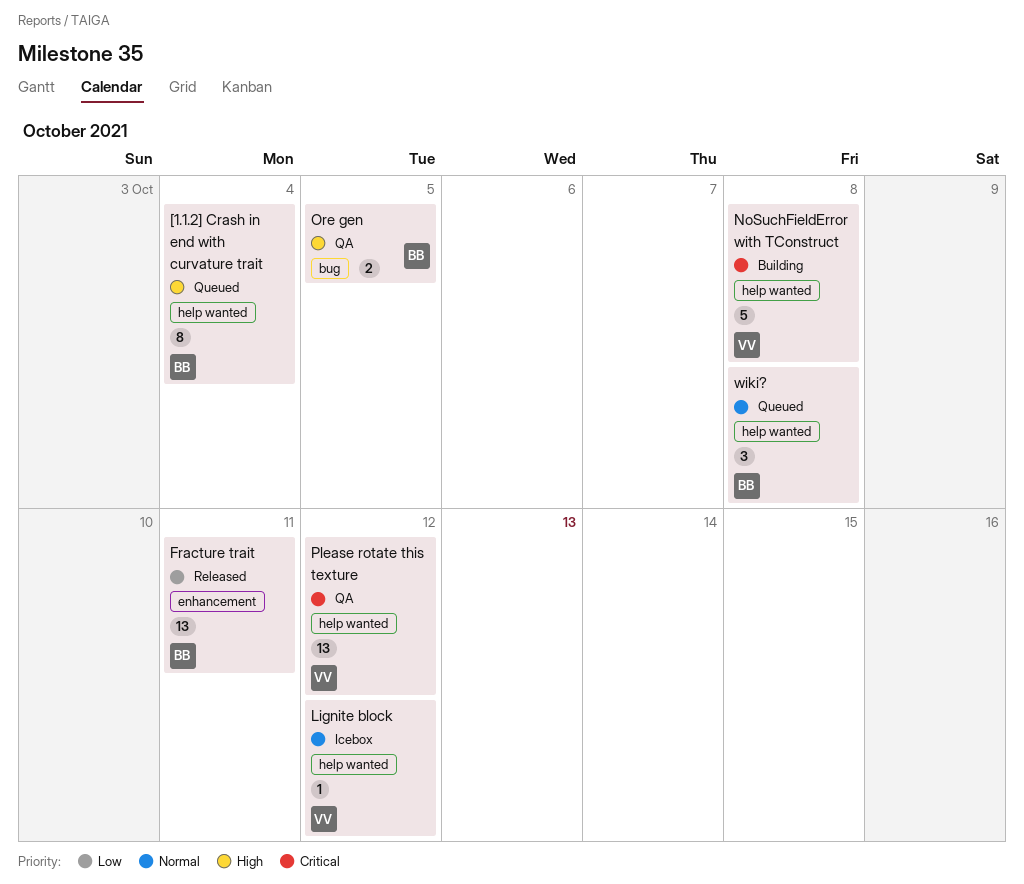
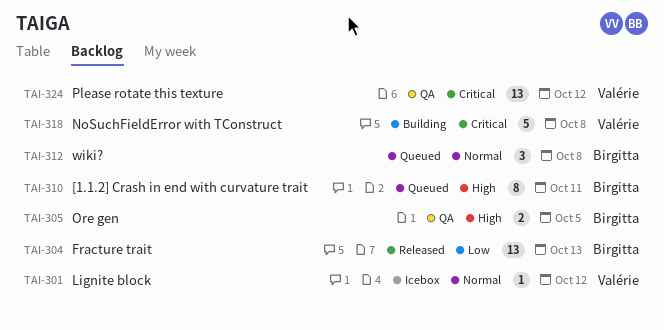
[1.1.2] Crash in end with curvature trait, due: Oct 4 -> Oct 11
Fracture trait, due: Oct 11 -> Oct 13

